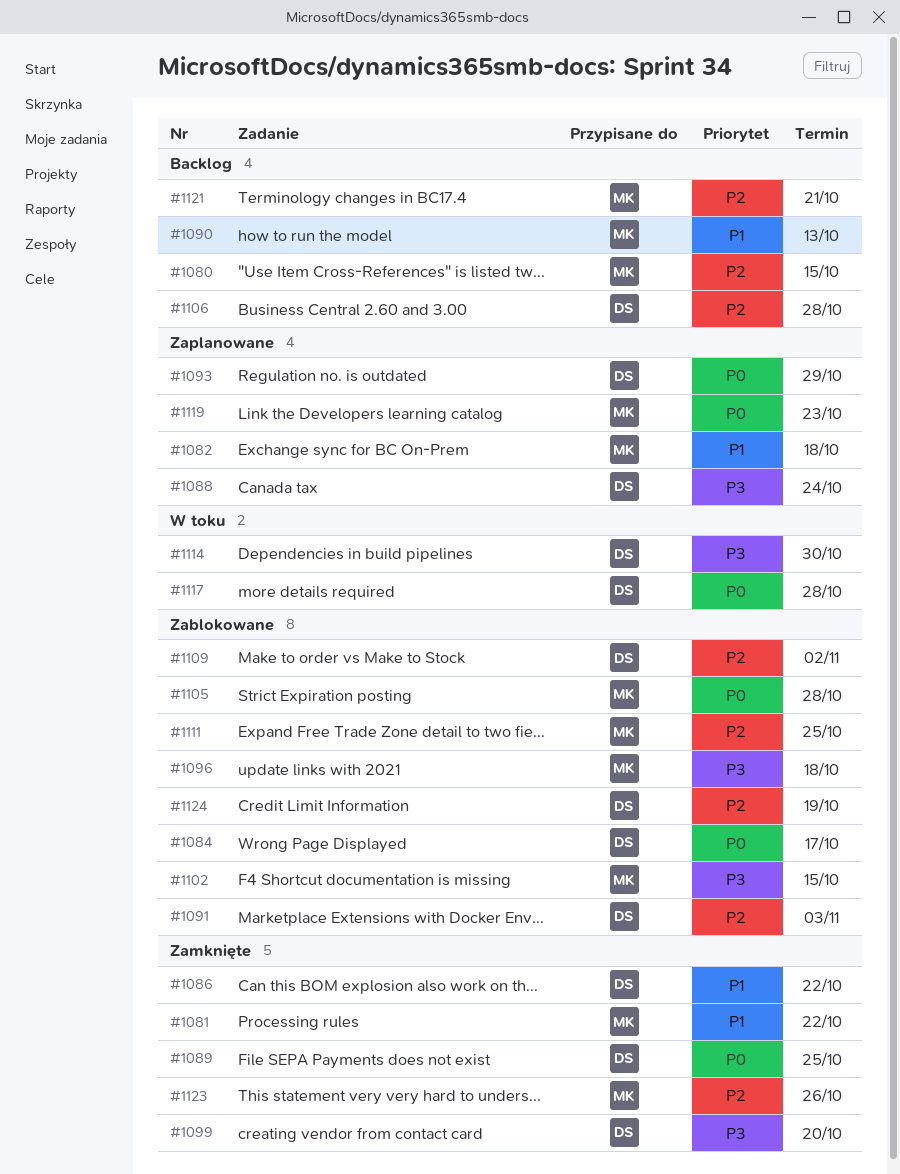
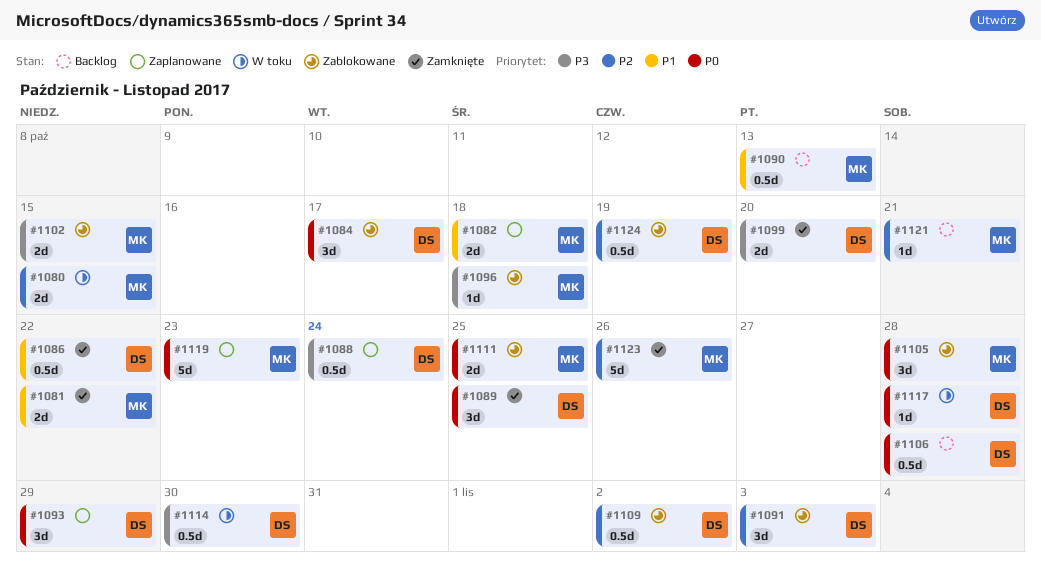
#1080, status: Backlog -> W toku
#1106, priority: P2 -> P0
#1111, priority: P2 -> P0

